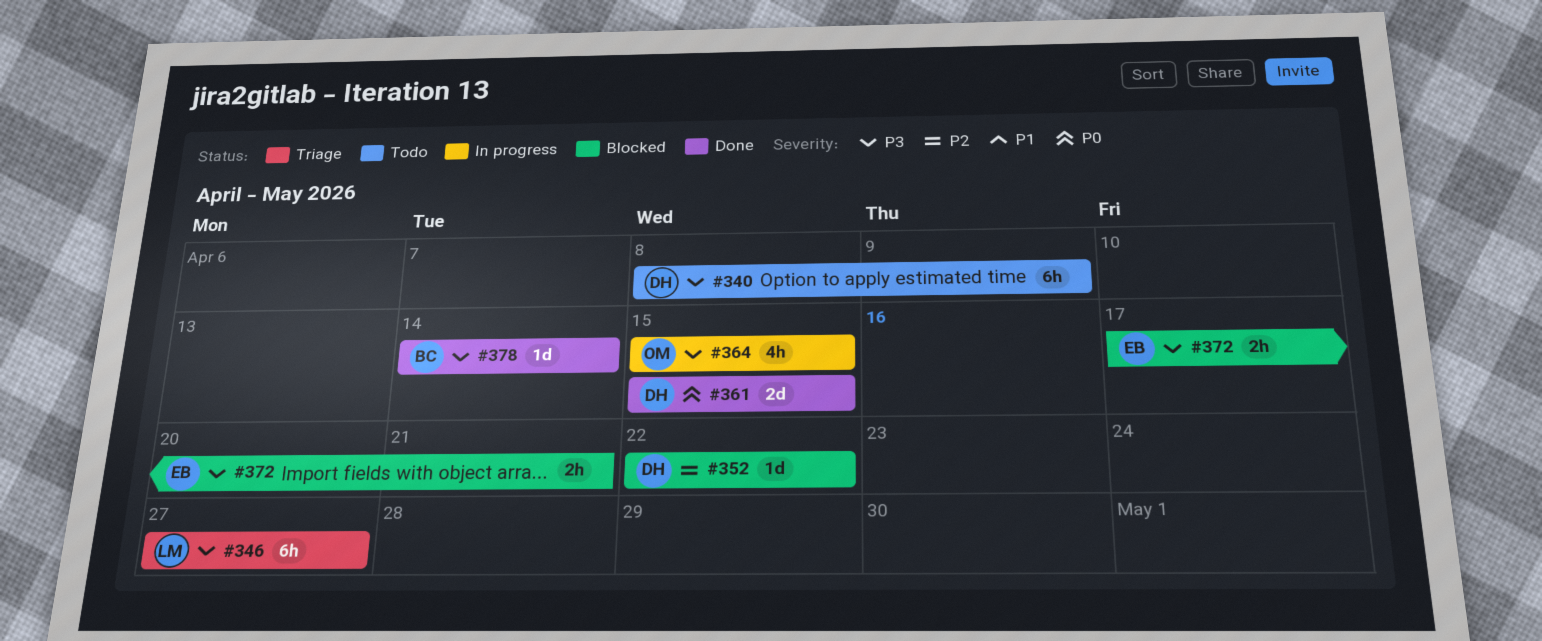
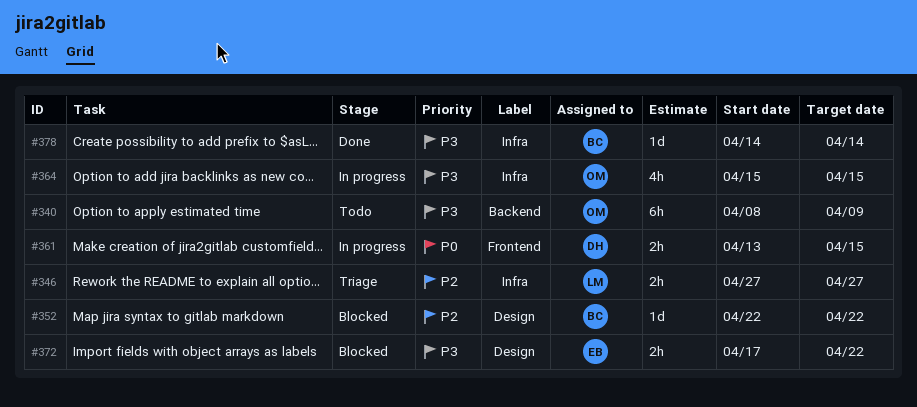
#340, owner: DH -> OM
#346, priority: P3 -> P2
#346, estimate: 6h -> 2h
#352, owner: DH -> BC
#361, status: Done -> In progress
#361, estimate: 2d -> 2h
#361, start: Apr 15 -> Apr 13
#372, due: Apr 21 -> Apr 22

